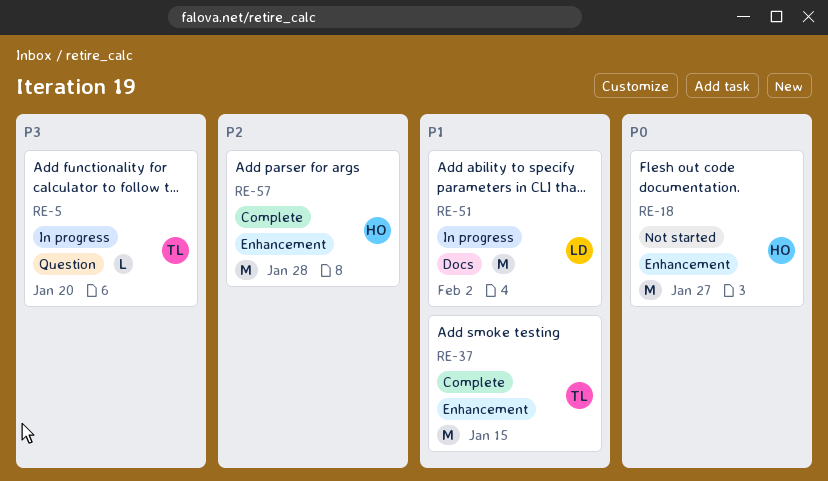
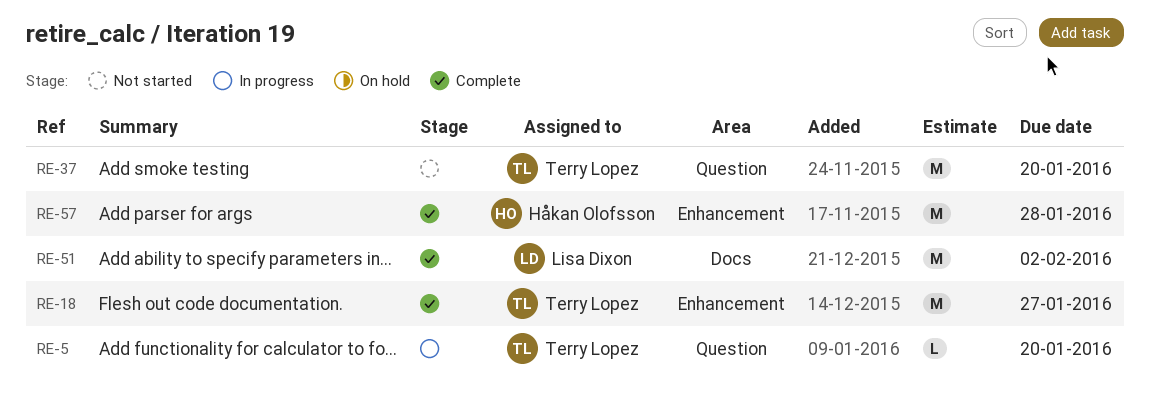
RE-18, status: Not started -> Complete
RE-18, owner: Håkan Olofsson -> Terry Lopez
RE-37, status: Complete -> Not started
RE-37, label: Enhancement -> Question
RE-37, due: Jan 15 -> Jan 20
RE-51, status: In progress -> Complete

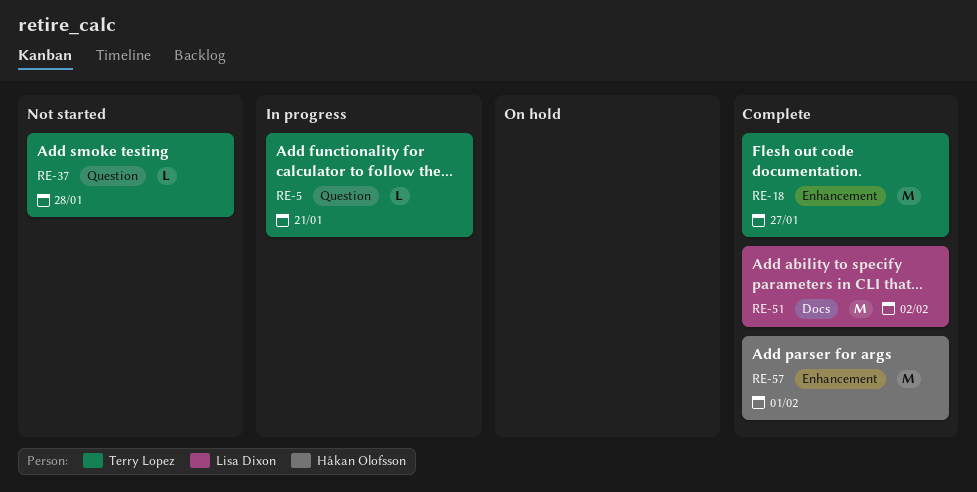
RE-5, due: Jan 20 -> Jan 21
RE-37, estimate: M -> L
RE-37, due: Jan 20 -> Jan 28
RE-57, due: Jan 28 -> Feb 1

